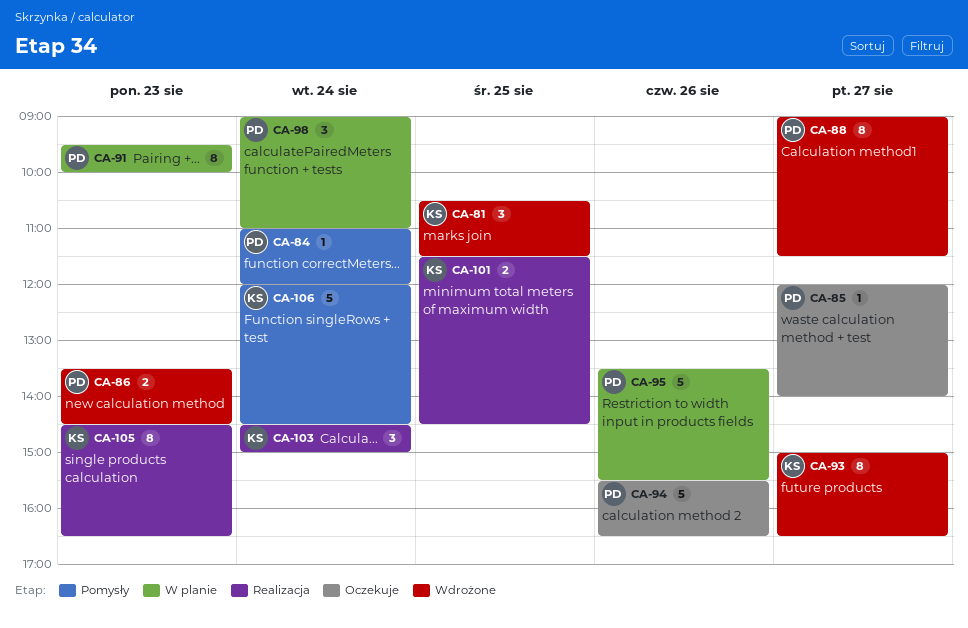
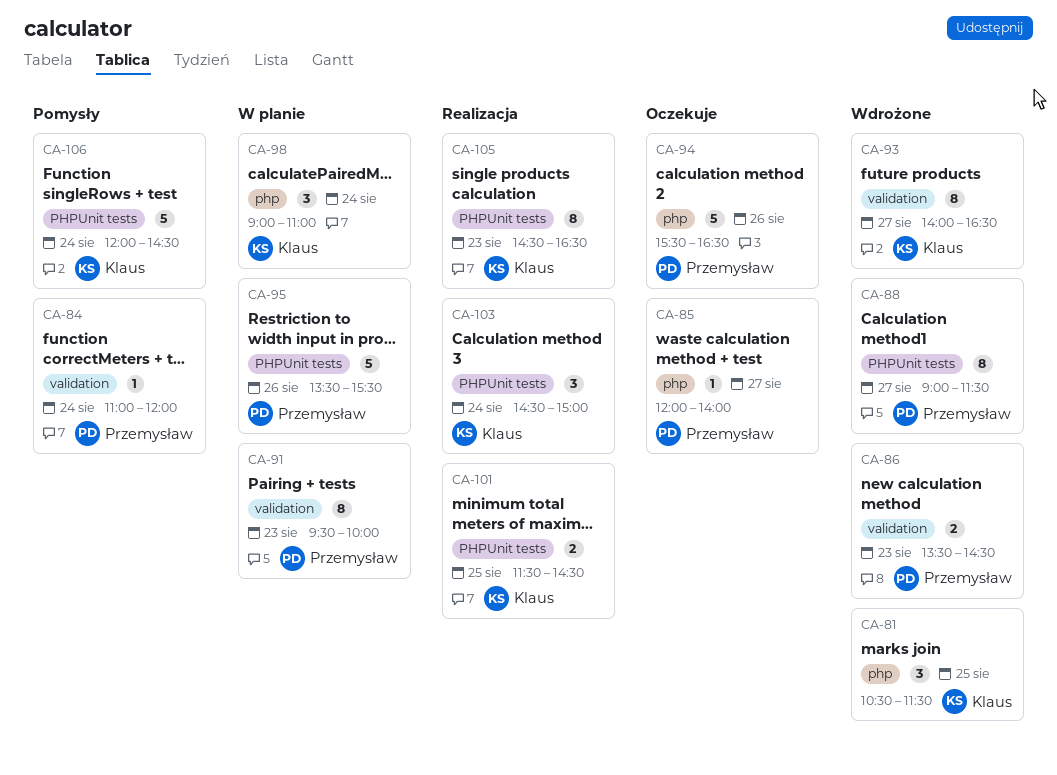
CA-93, begins: 15:00 -> 14:00
CA-98, owner: Przemysław -> Klaus

